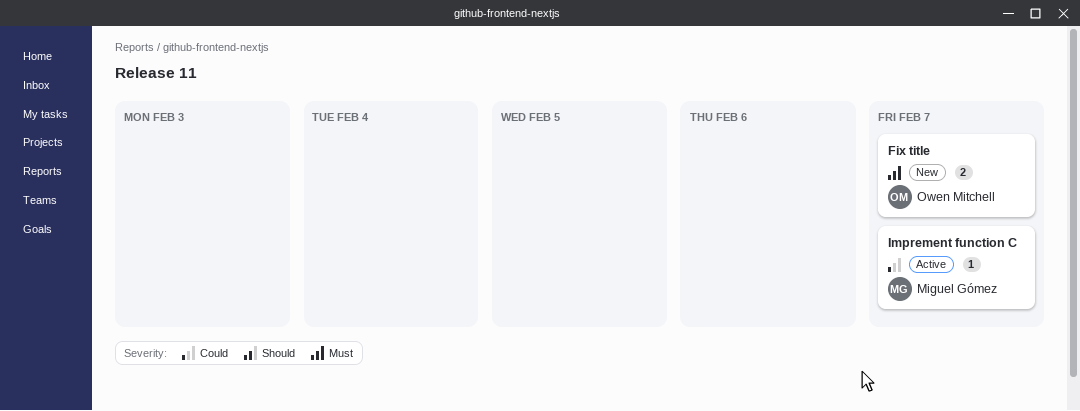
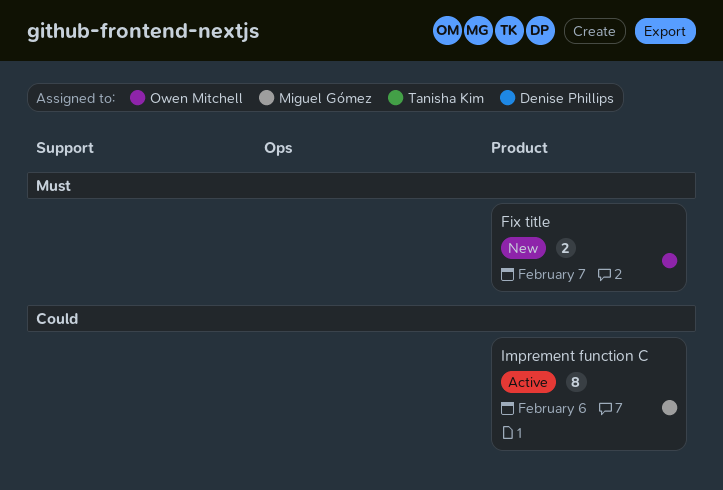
Imprement function C, estimate: 1 -> 8
Imprement function C, due: Feb 7 -> Feb 6

